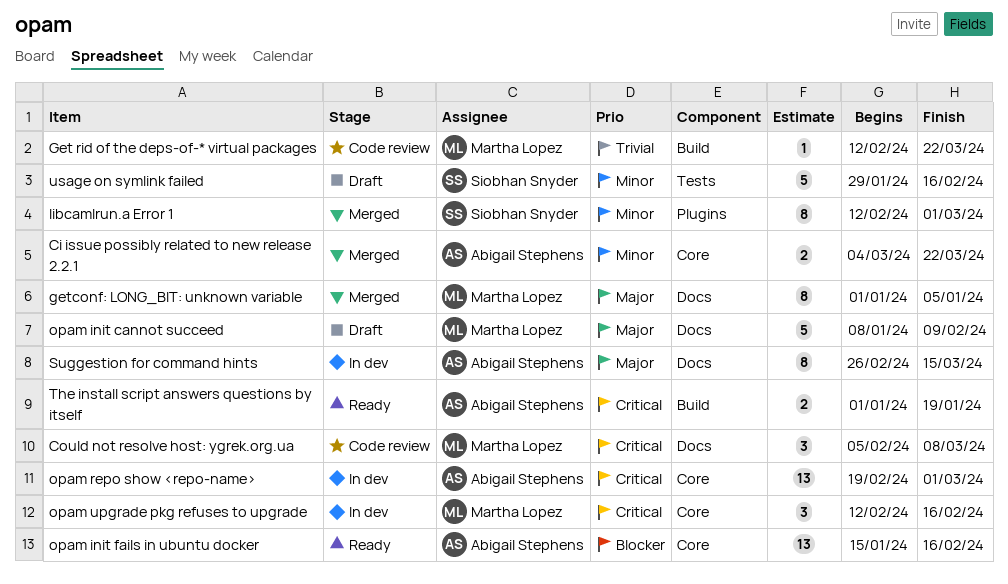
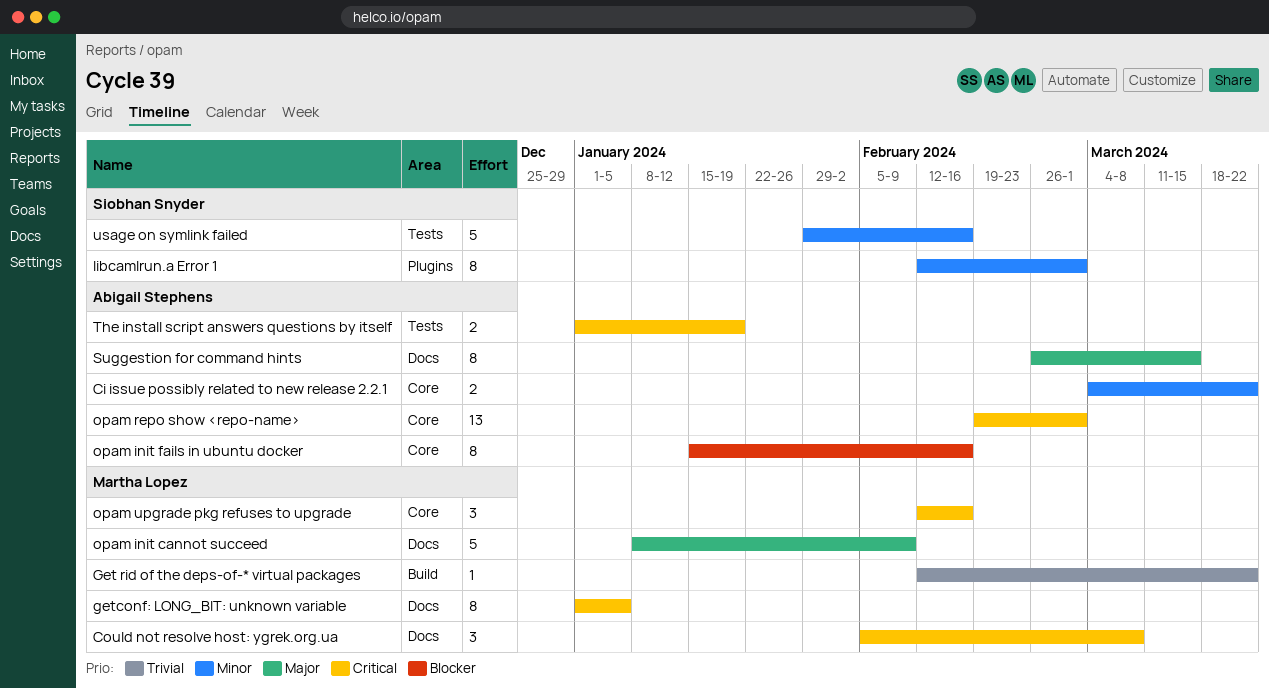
getconf: LONG_BIT: unknown variable, priority: Major -> Critical
opam init fails in ubuntu docker, estimate: 13 -> 8
The install script answers questions by itself, label: Build -> Tests

